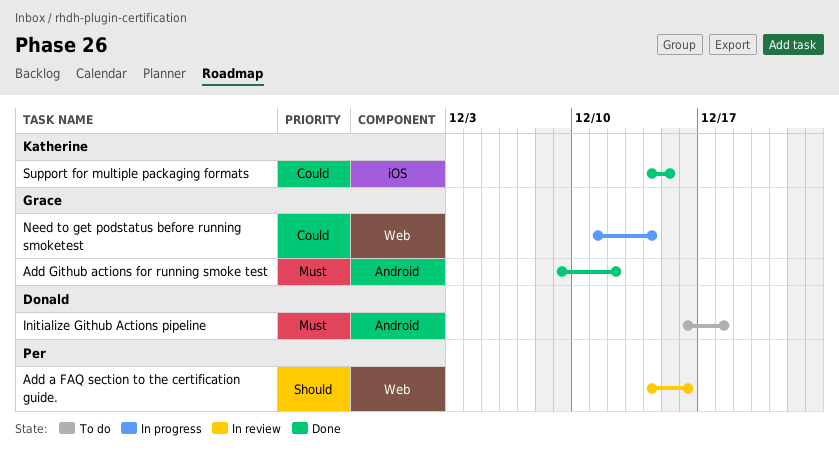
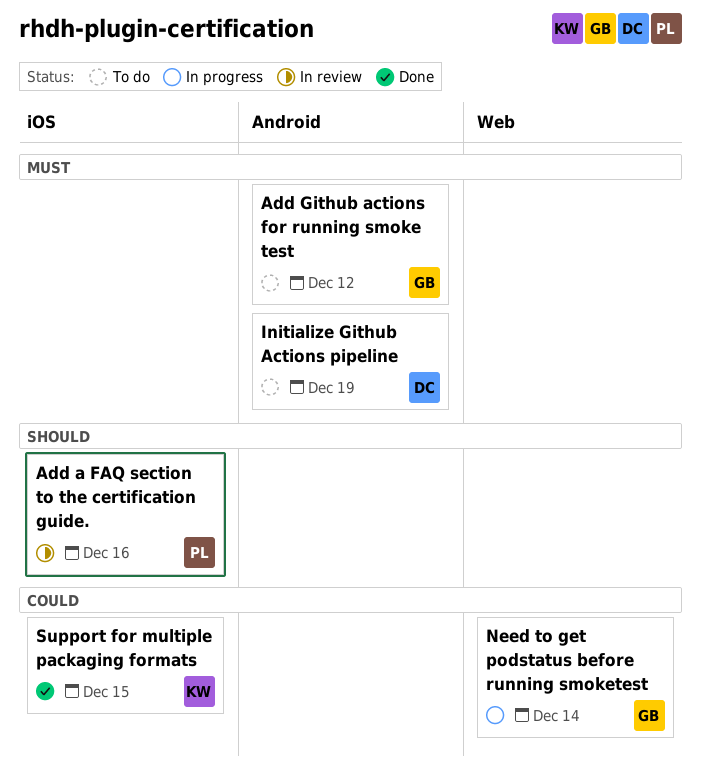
Add a FAQ section to the certification guide., label: Web -> iOS
Add Github actions for running smoke test, status: Done -> To do
Initialize Github Actions pipeline, due: Dec 18 -> Dec 19

